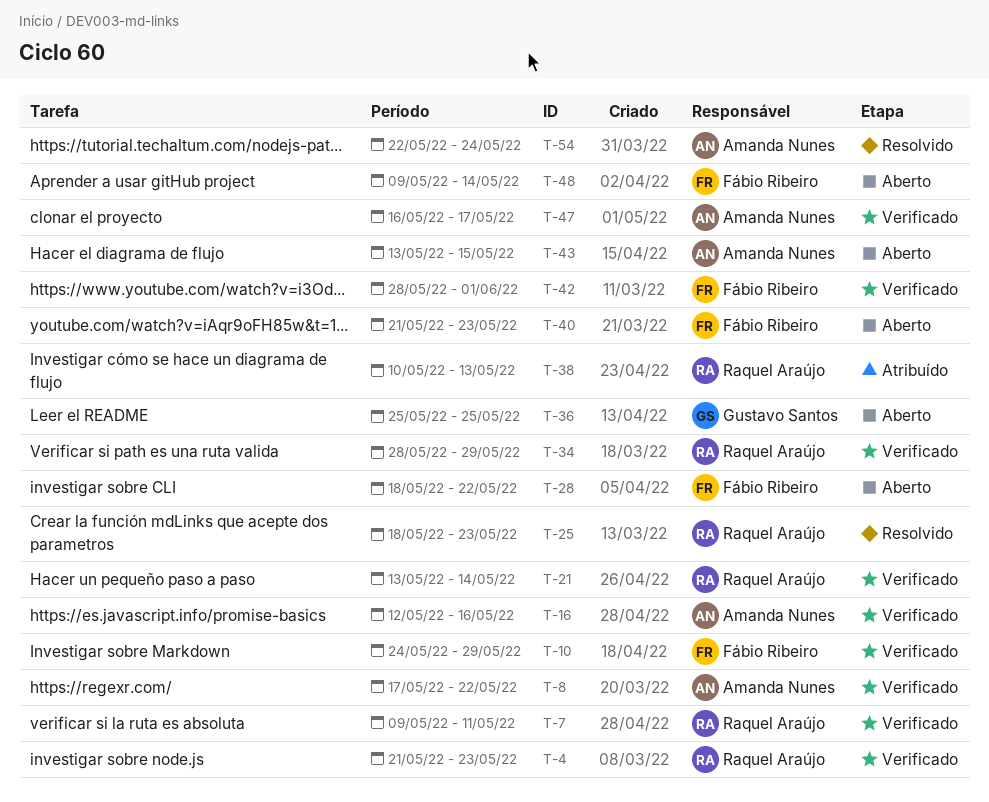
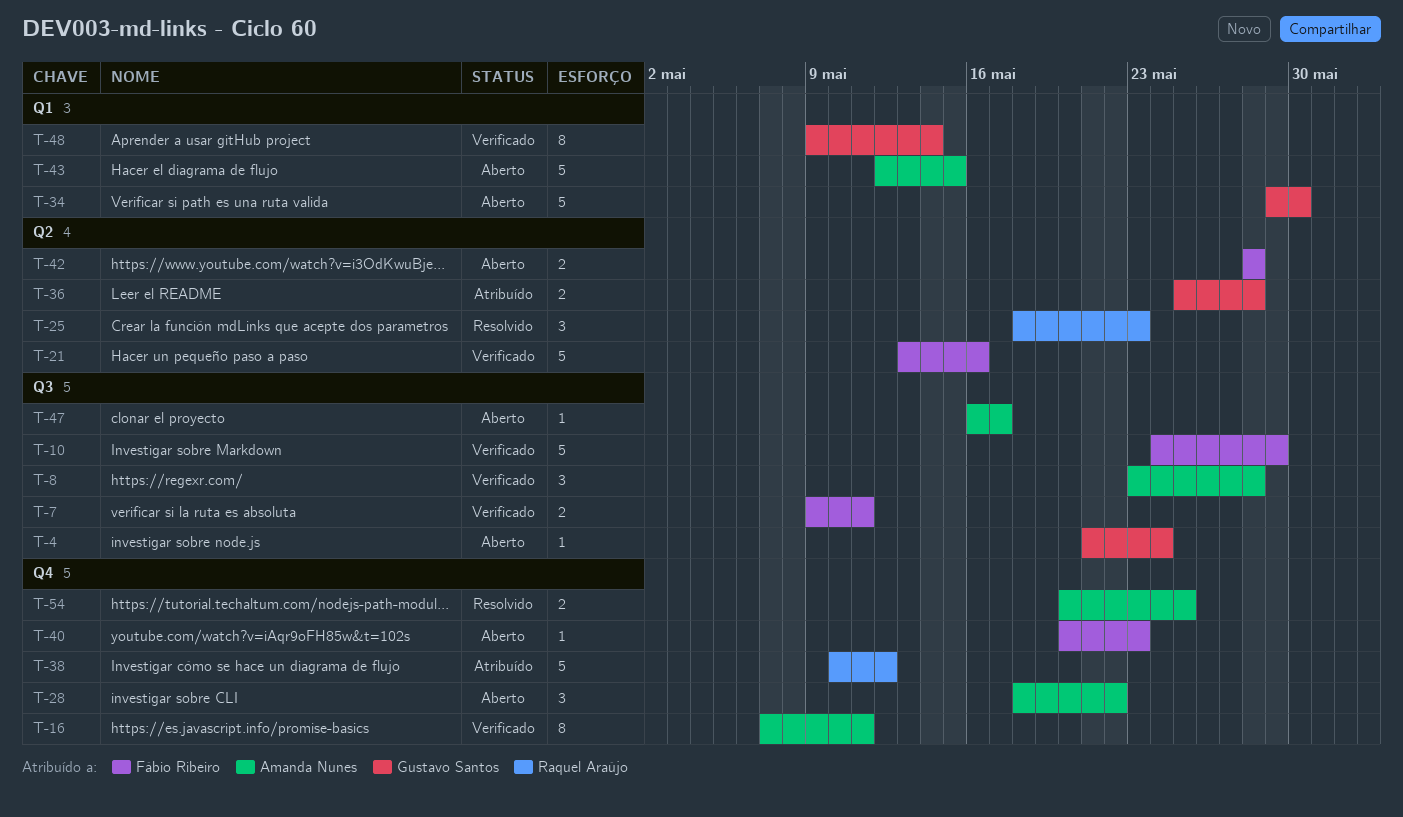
T-4, status: Verificado -> Aberto
T-4, owner: Raquel Araújo -> Gustavo Santos
T-4, due: May 23 -> May 24
T-7, owner: Raquel Araújo -> Fábio Ribeiro
T-8, start: May 17 -> May 23
T-8, due: May 22 -> May 28
T-16, start: May 12 -> May 7
T-16, due: May 16 -> May 11
T-21, owner: Raquel Araújo -> Fábio Ribeiro
T-21, due: May 14 -> May 16
T-28, owner: Fábio Ribeiro -> Amanda Nunes
T-34, status: Verificado -> Aberto
T-34, owner: Raquel Araújo -> Gustavo Santos
T-34, start: May 28 -> May 29
T-34, due: May 29 -> May 30
T-36, status: Aberto -> Atribuído
T-36, due: May 25 -> May 28
T-38, due: May 13 -> May 12
T-40, start: May 21 -> May 20
T-42, status: Verificado -> Aberto
T-42, due: Jun 1 -> May 28
T-43, start: May 13 -> May 12
T-47, status: Verificado -> Aberto
T-48, status: Aberto -> Verificado
T-48, owner: Fábio Ribeiro -> Gustavo Santos
T-54, start: May 22 -> May 20
T-54, due: May 24 -> May 25

